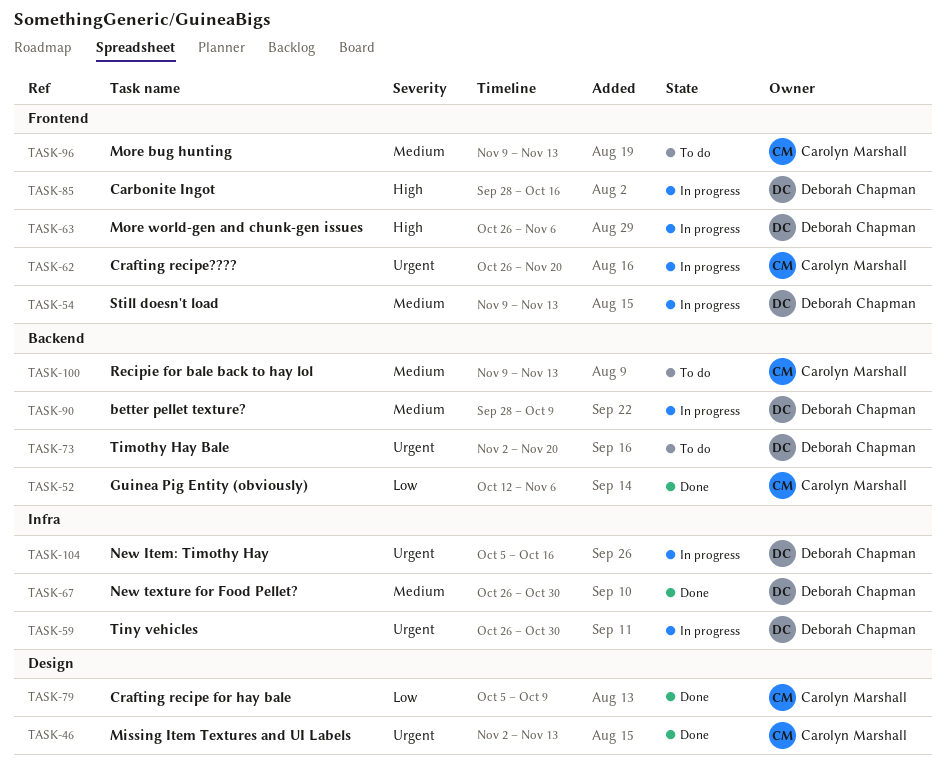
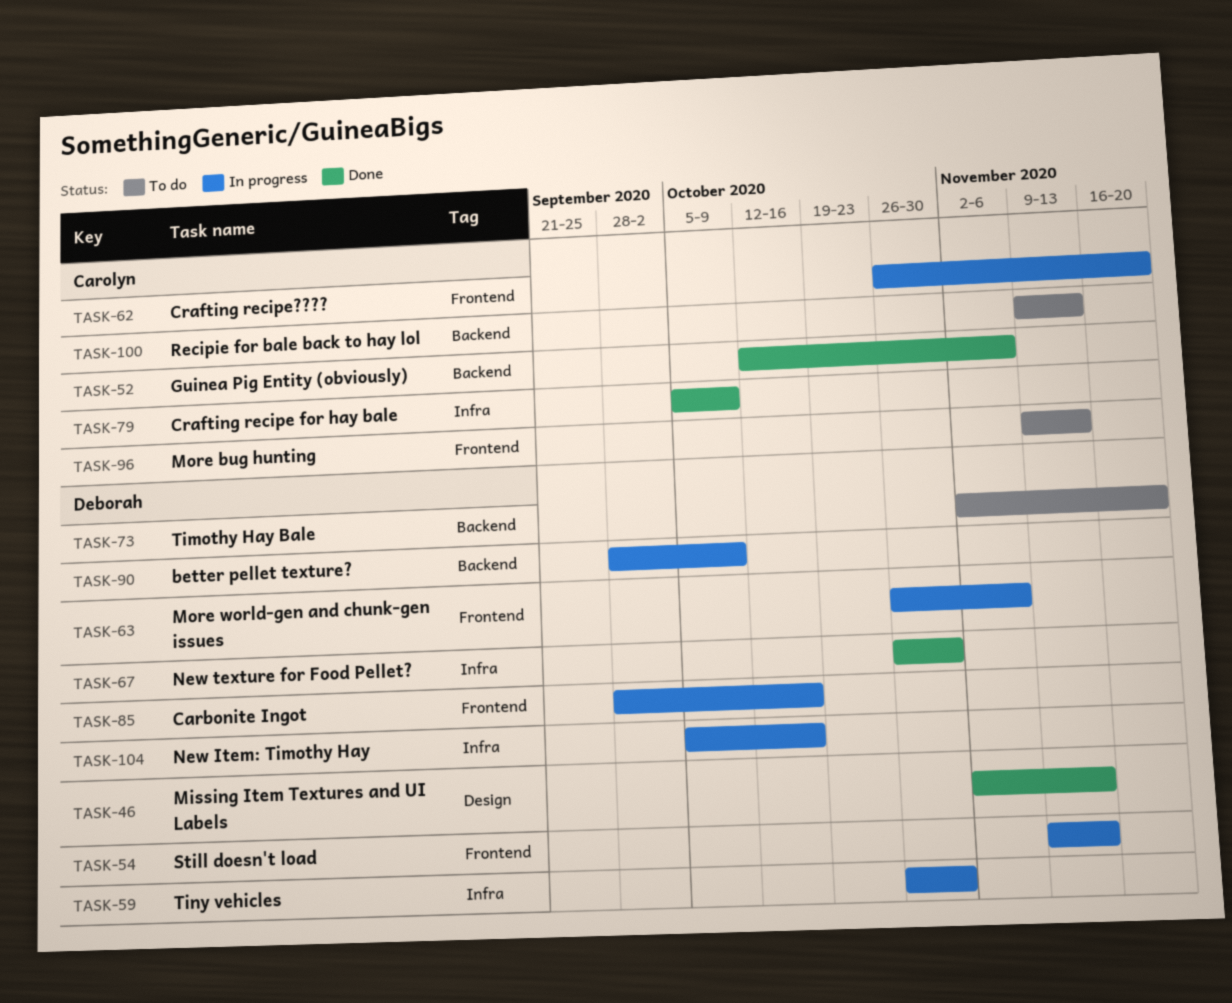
TASK-46, owner: Carolyn Marshall -> Deborah Chapman
TASK-79, label: Design -> Infra

